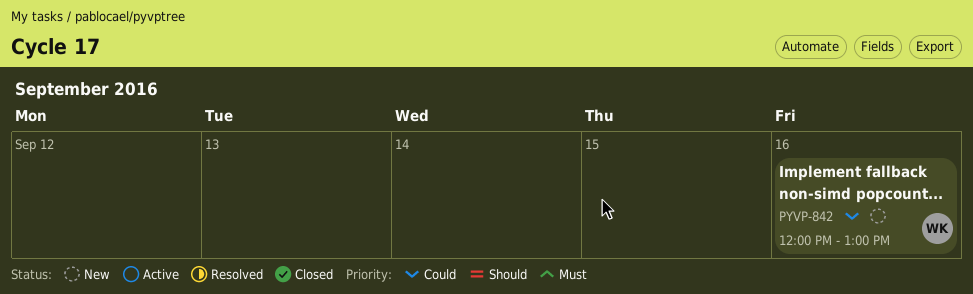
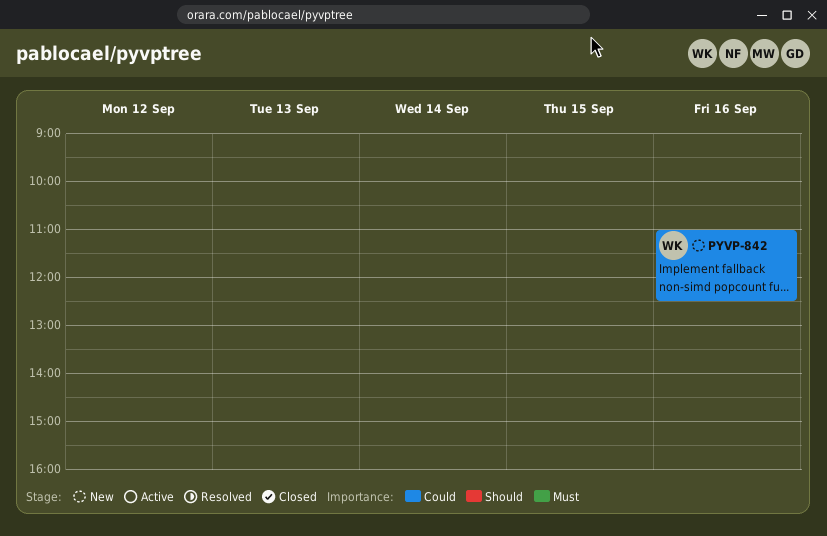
PYVP-842, begins: 12:00 -> 11:00
PYVP-842, ends: 13:00 -> 12:30

